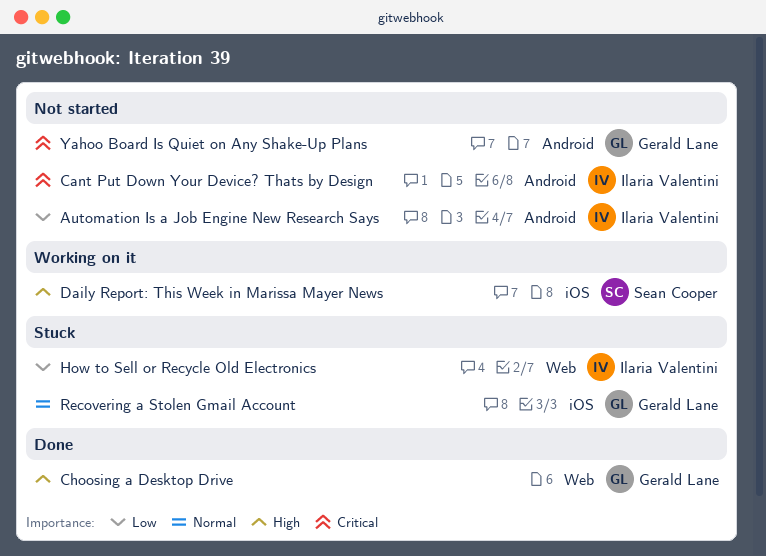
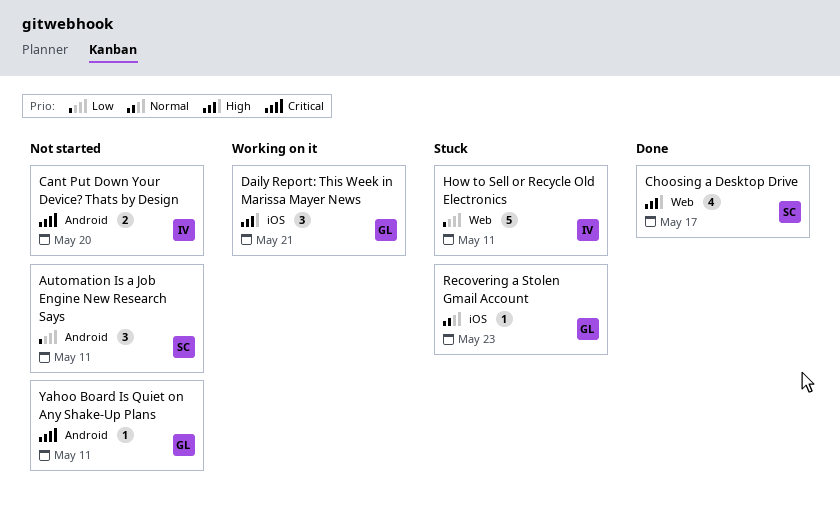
Automation Is a Job Engine New Research Says, owner: Ilaria Valentini -> Sean Cooper
Choosing a Desktop Drive, owner: Gerald Lane -> Sean Cooper
Daily Report: This Week in Marissa Mayer News, owner: Sean Cooper -> Gerald Lane

